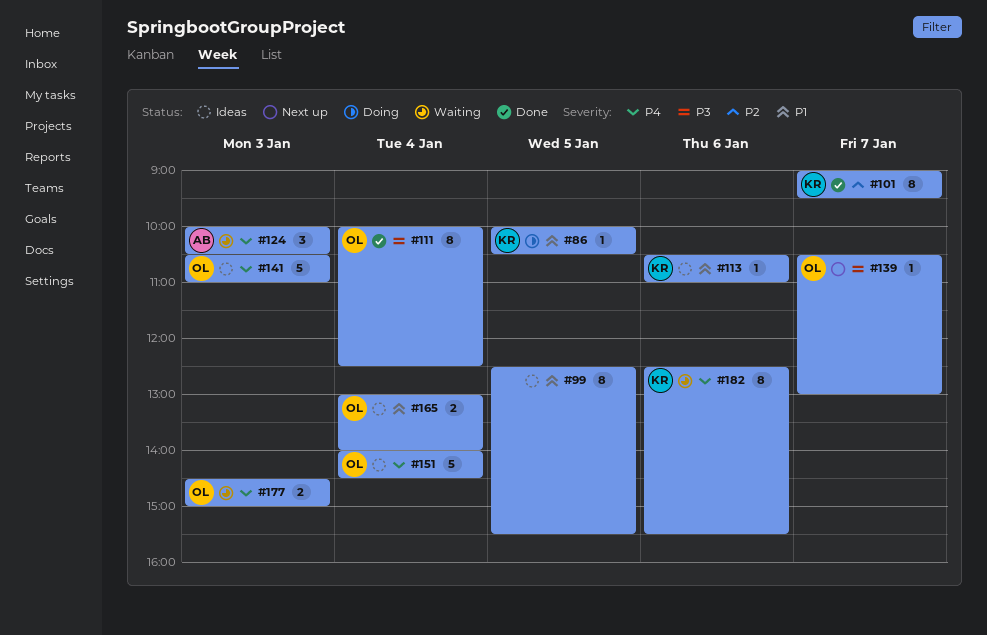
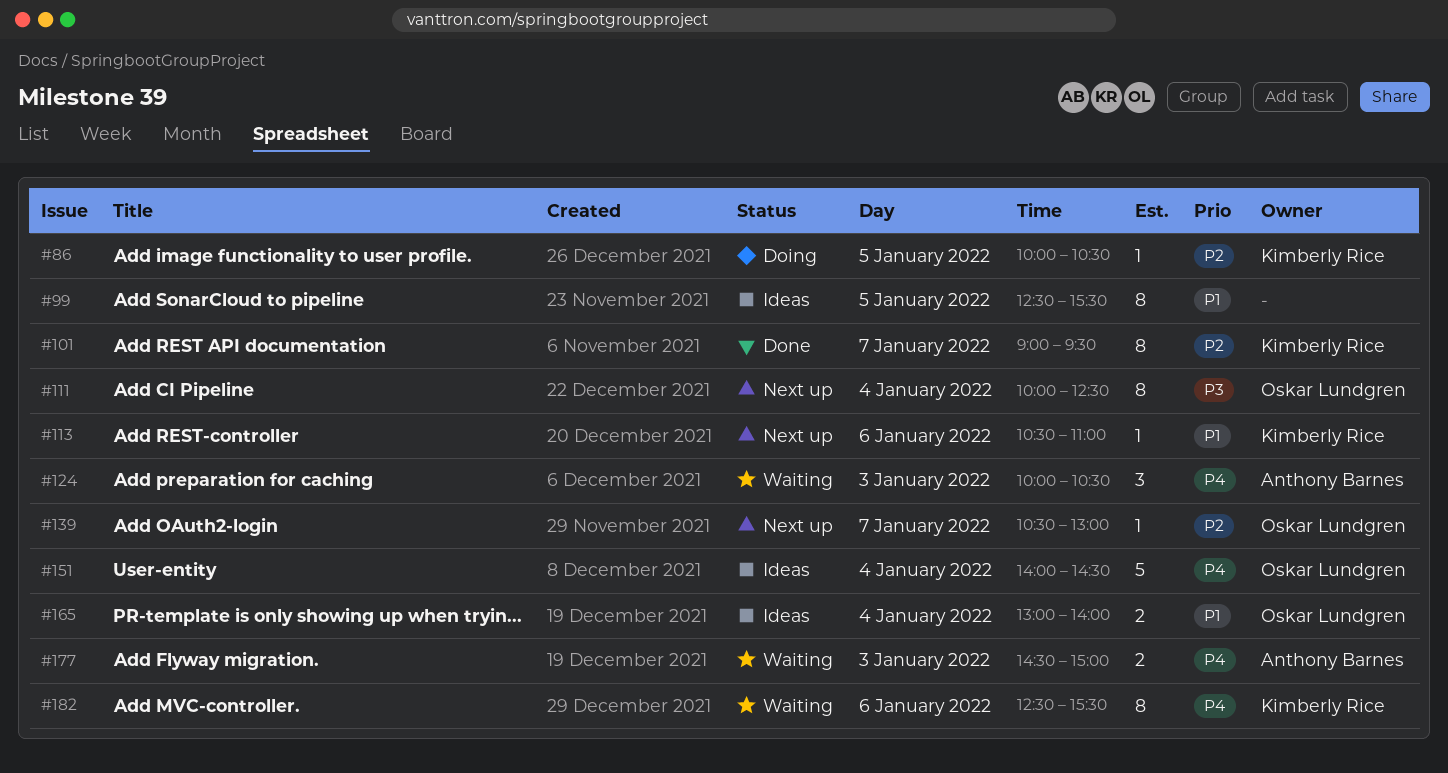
#86, priority: P1 -> P2
#111, status: Done -> Next up
#113, status: Ideas -> Next up
#139, priority: P3 -> P2
#141: present -> none
#177, owner: Oskar Lundgren -> Anthony Barnes

